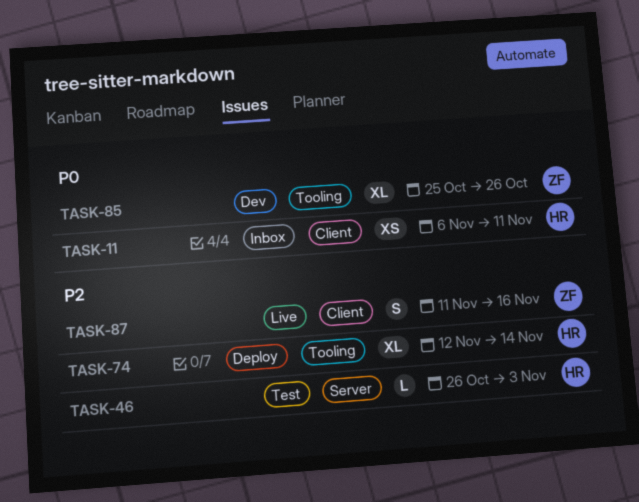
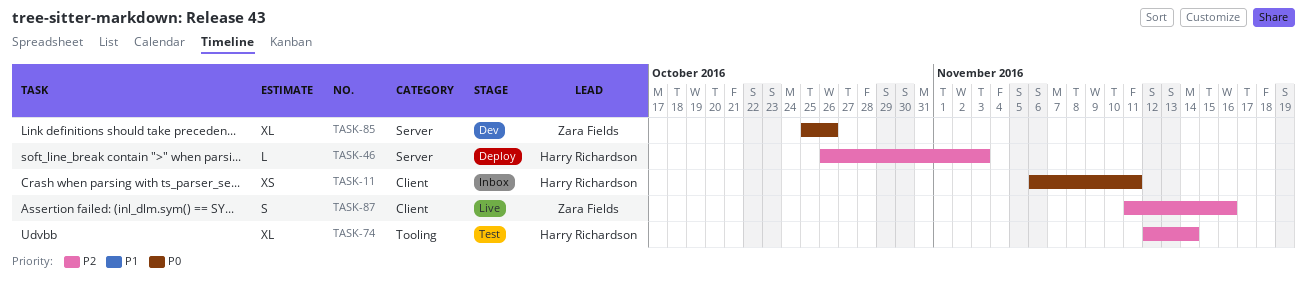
TASK-46, status: Test -> Deploy
TASK-74, status: Deploy -> Test
TASK-85, label: Tooling -> Server

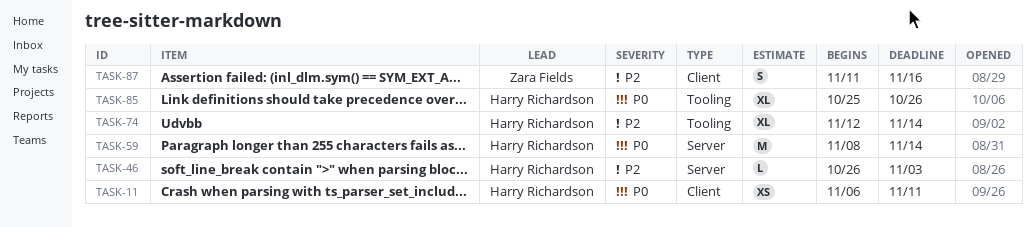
TASK-59: none -> present
TASK-85, owner: Zara Fields -> Harry Richardson
TASK-85, label: Server -> Tooling

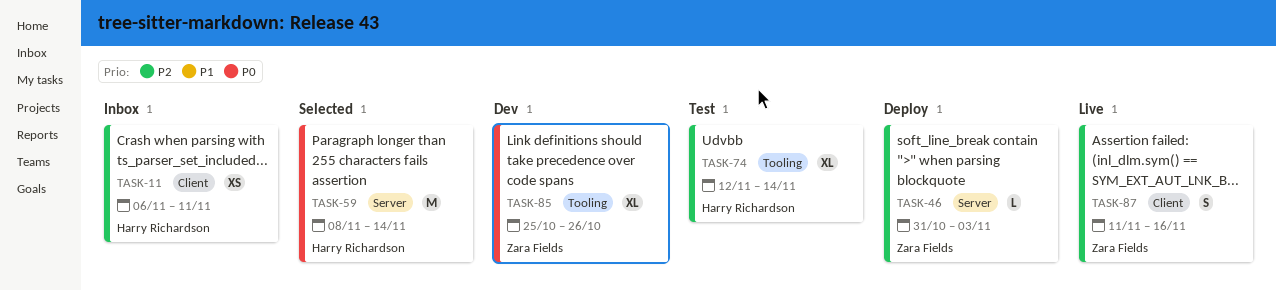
TASK-11, priority: P0 -> P2
TASK-46, owner: Harry Richardson -> Zara Fields
TASK-46, start: Oct 26 -> Oct 31
TASK-85, owner: Harry Richardson -> Zara Fields

